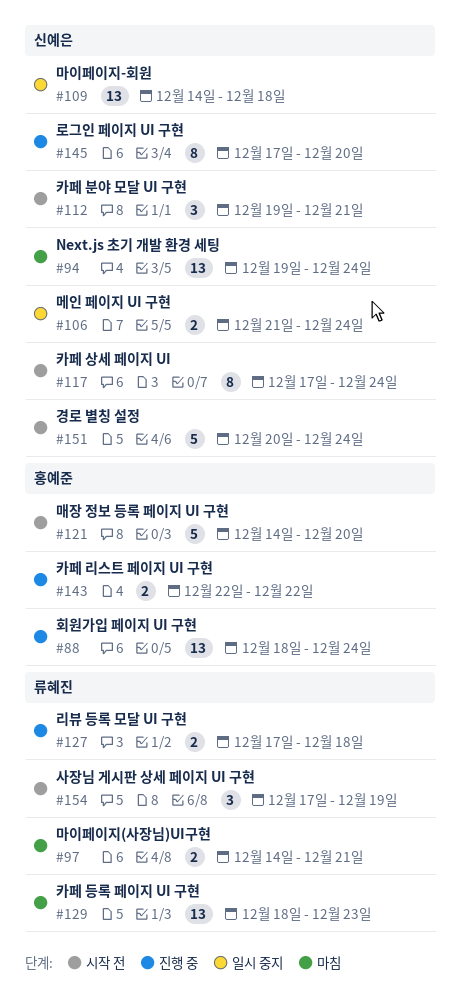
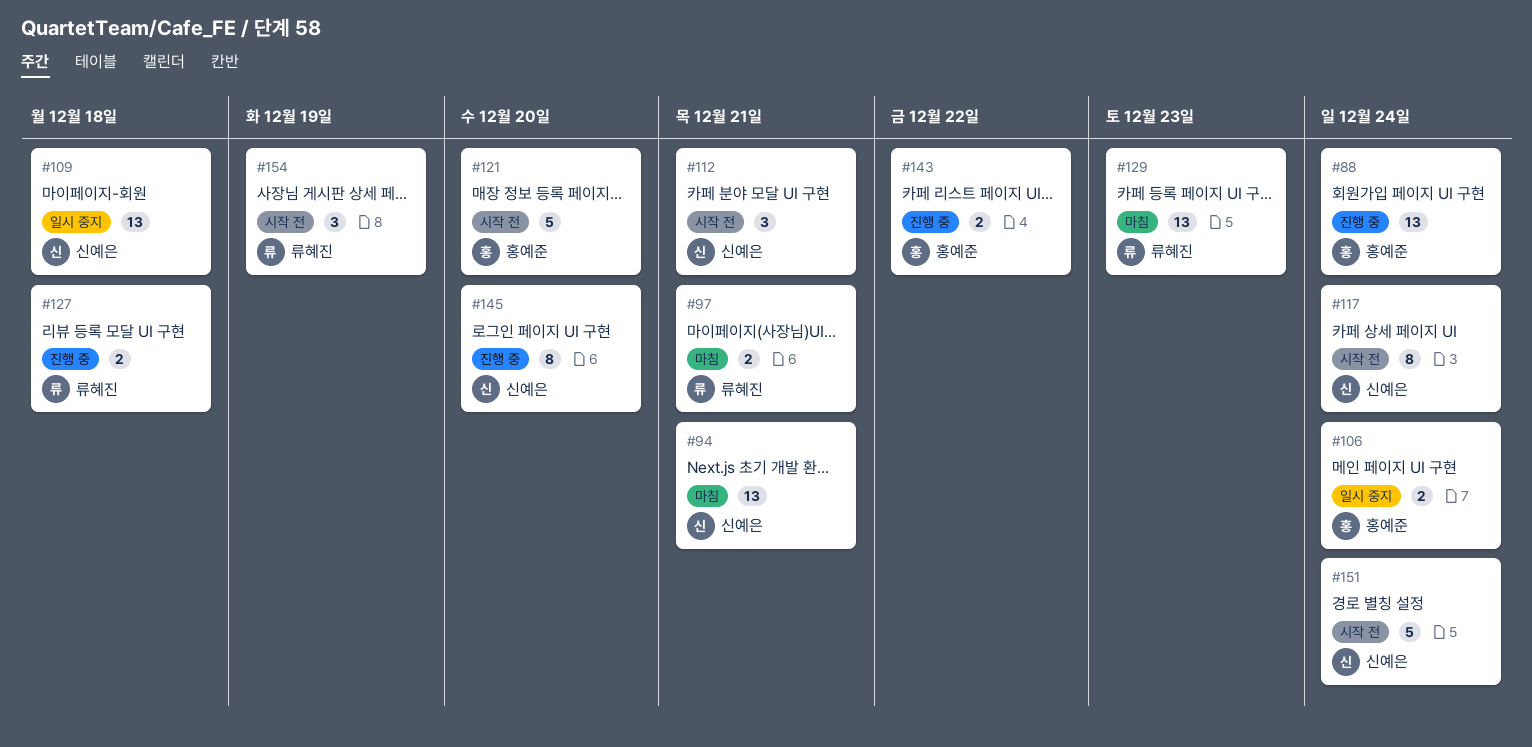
#94, due: Dec 24 -> Dec 21
#106, owner: 신예은 -> 홍예준

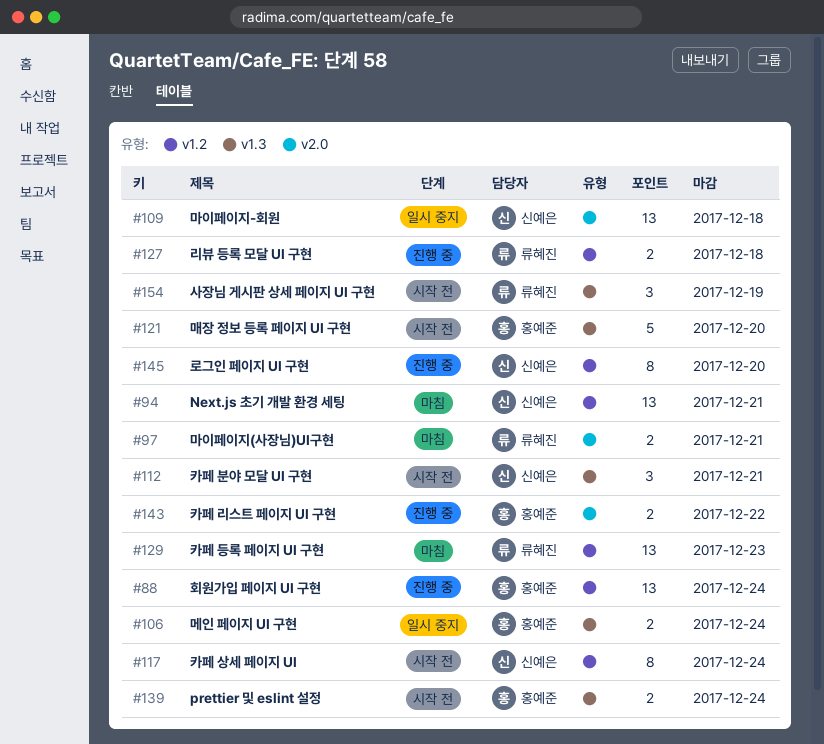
#139: none -> present
#151: present -> none

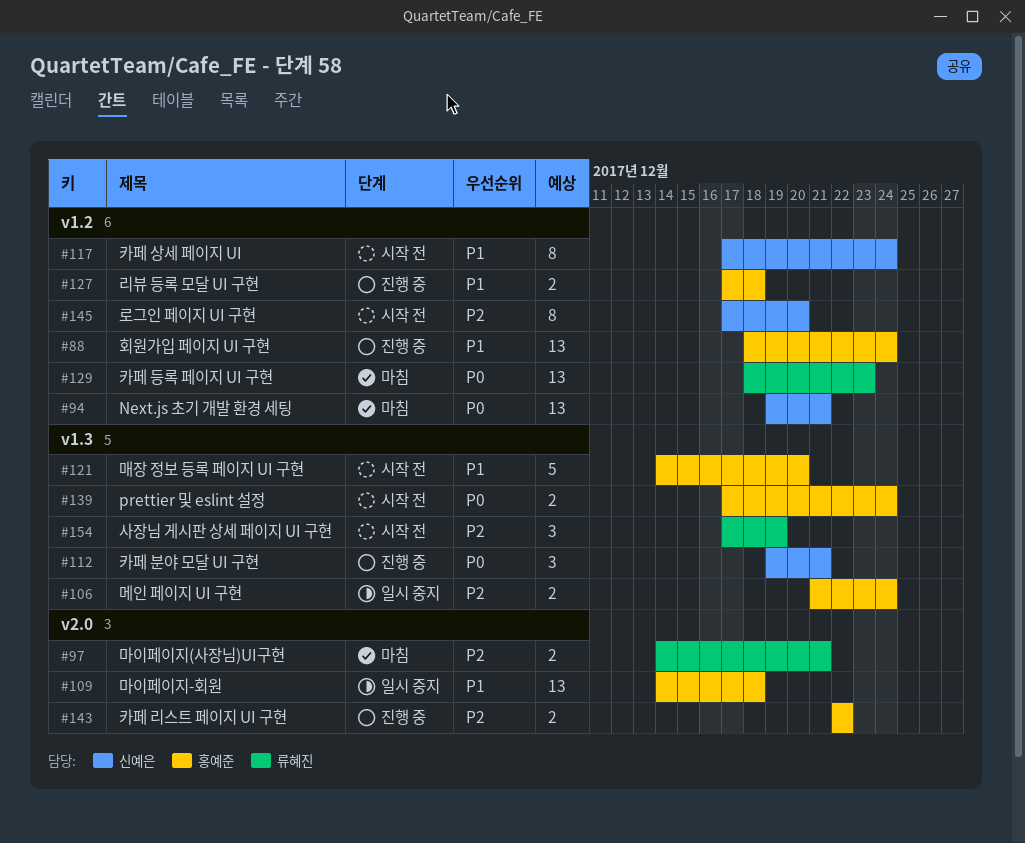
#109, owner: 신예은 -> 홍예준
#112, status: 시작 전 -> 진행 중
#127, owner: 류혜진 -> 홍예준
#145, status: 진행 중 -> 시작 전

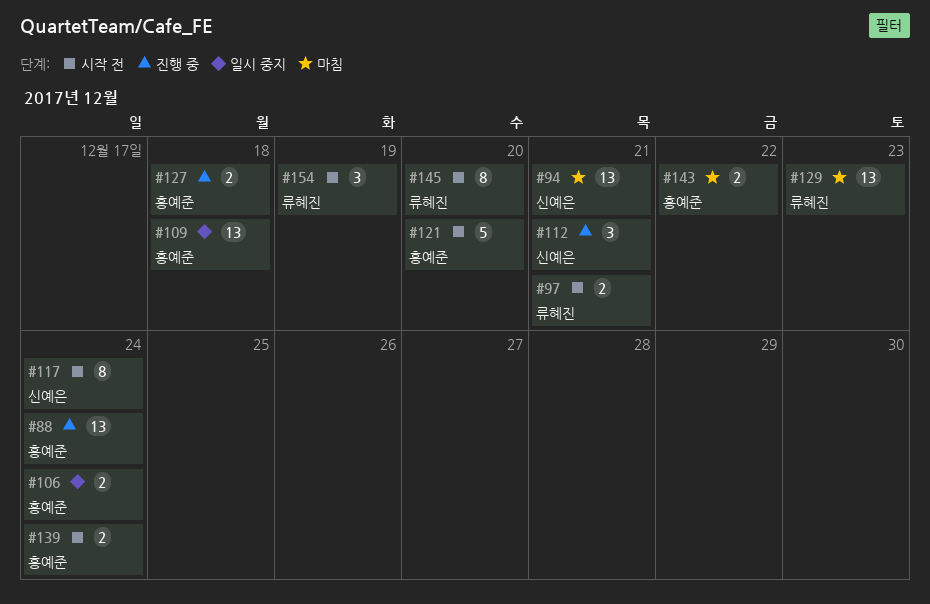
#97, status: 마침 -> 시작 전
#143, status: 진행 중 -> 마침
#145, owner: 신예은 -> 류혜진

